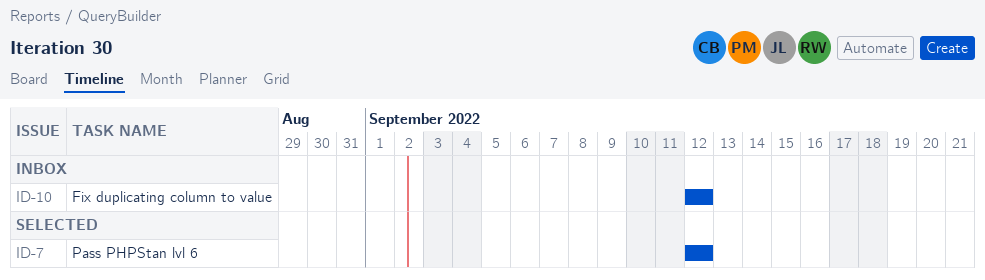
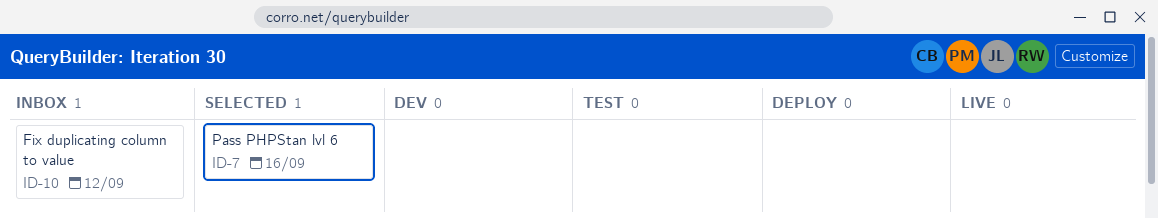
ID-7, due: Sep 12 -> Sep 16

